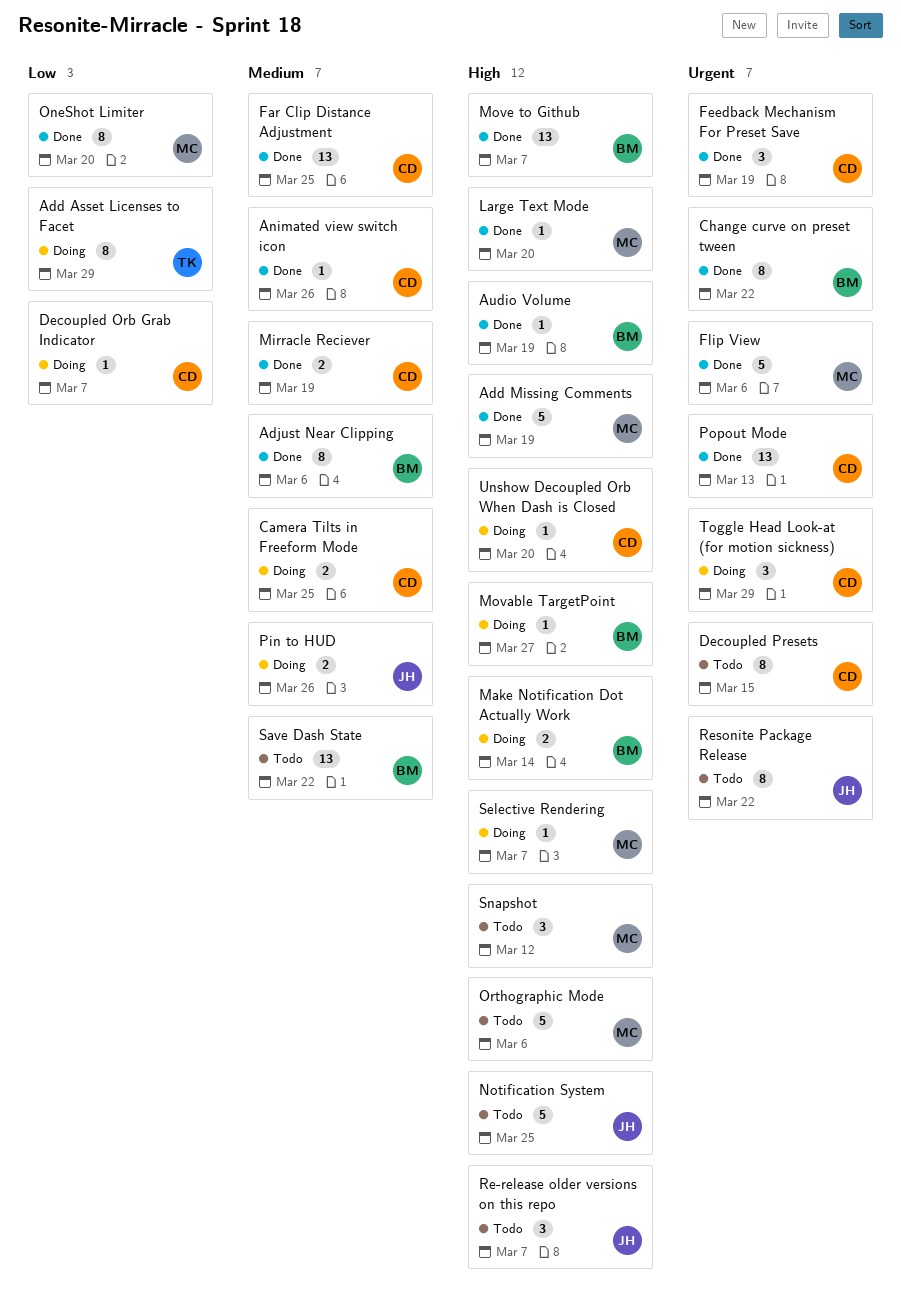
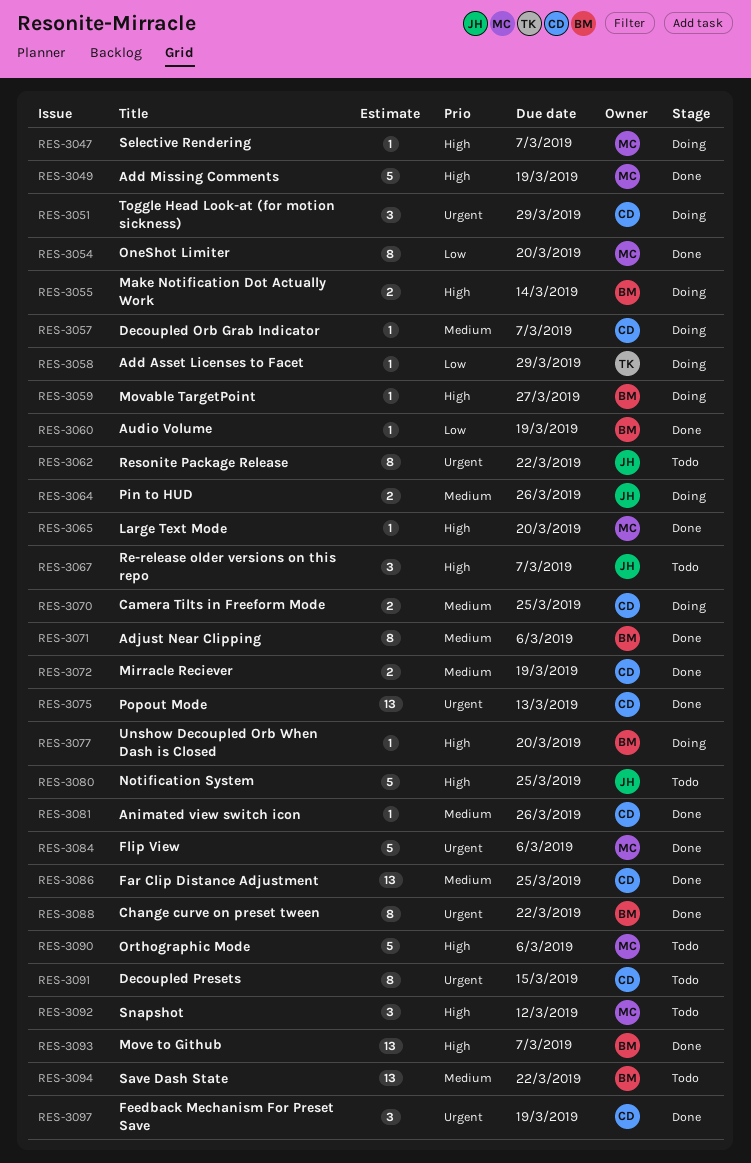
Add Asset Licenses to Facet, estimate: 8 -> 1
Audio Volume, priority: High -> Low
Decoupled Orb Grab Indicator, priority: Low -> Medium
Unshow Decoupled Orb When Dash is Closed, owner: CD -> BM

